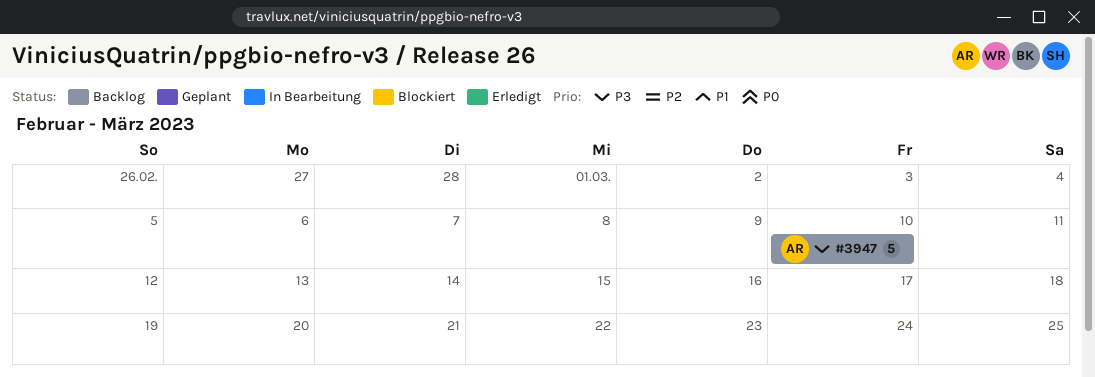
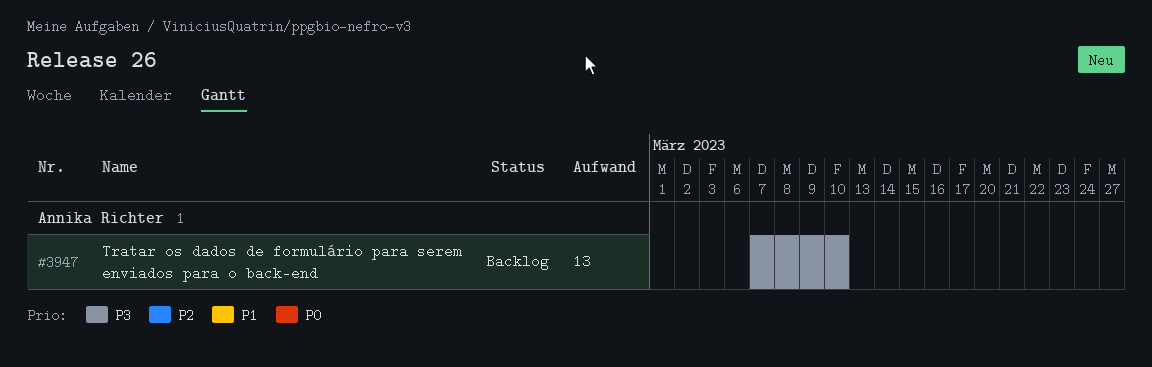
#3947, estimate: 5 -> 13
#3947, start: Mar 10 -> Mar 7

